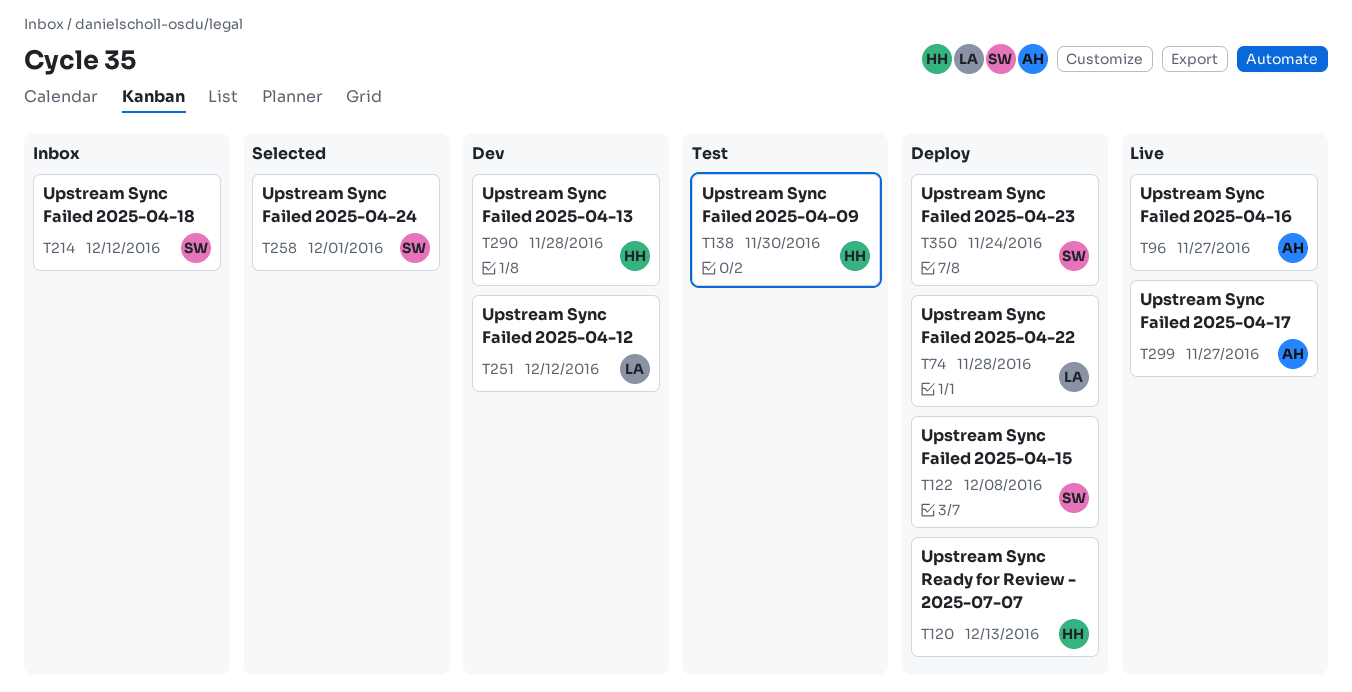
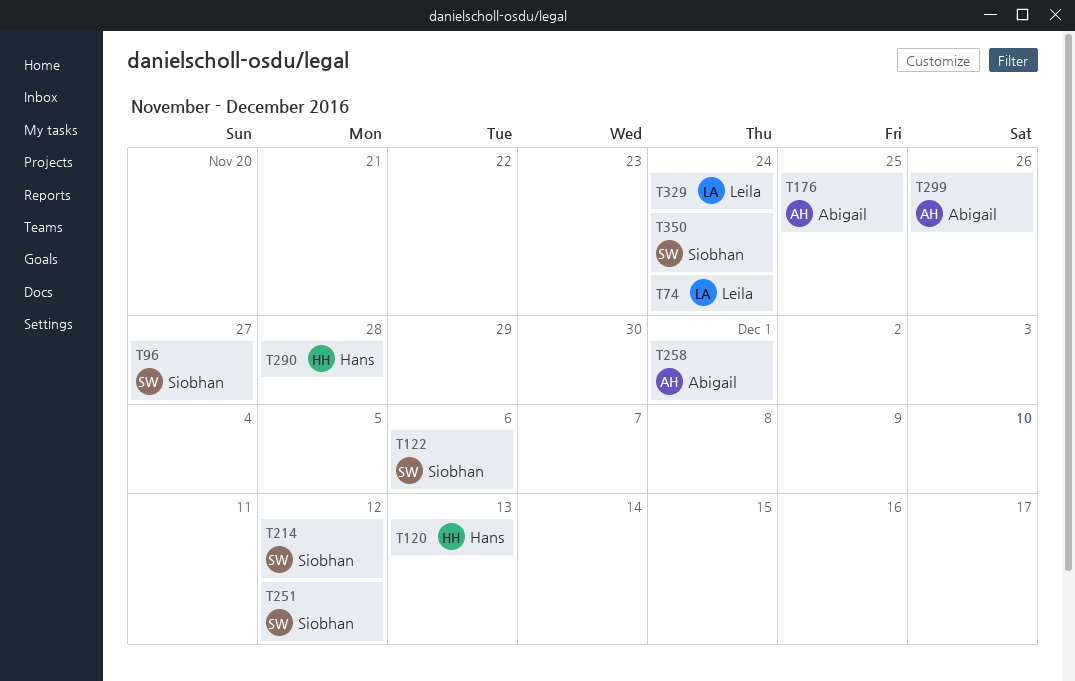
T74, due: Nov 28 -> Nov 24
T96, owner: Abigail -> Siobhan
T122, due: Dec 8 -> Dec 6
T138: present -> none
T176: none -> present
T251, owner: Leila -> Siobhan
T258, owner: Siobhan -> Abigail
T299, due: Nov 27 -> Nov 26
T329: none -> present

